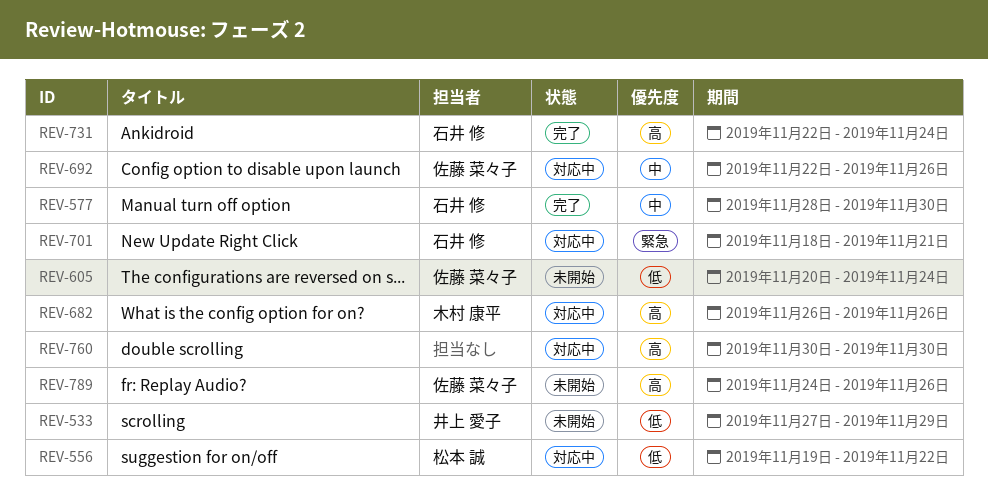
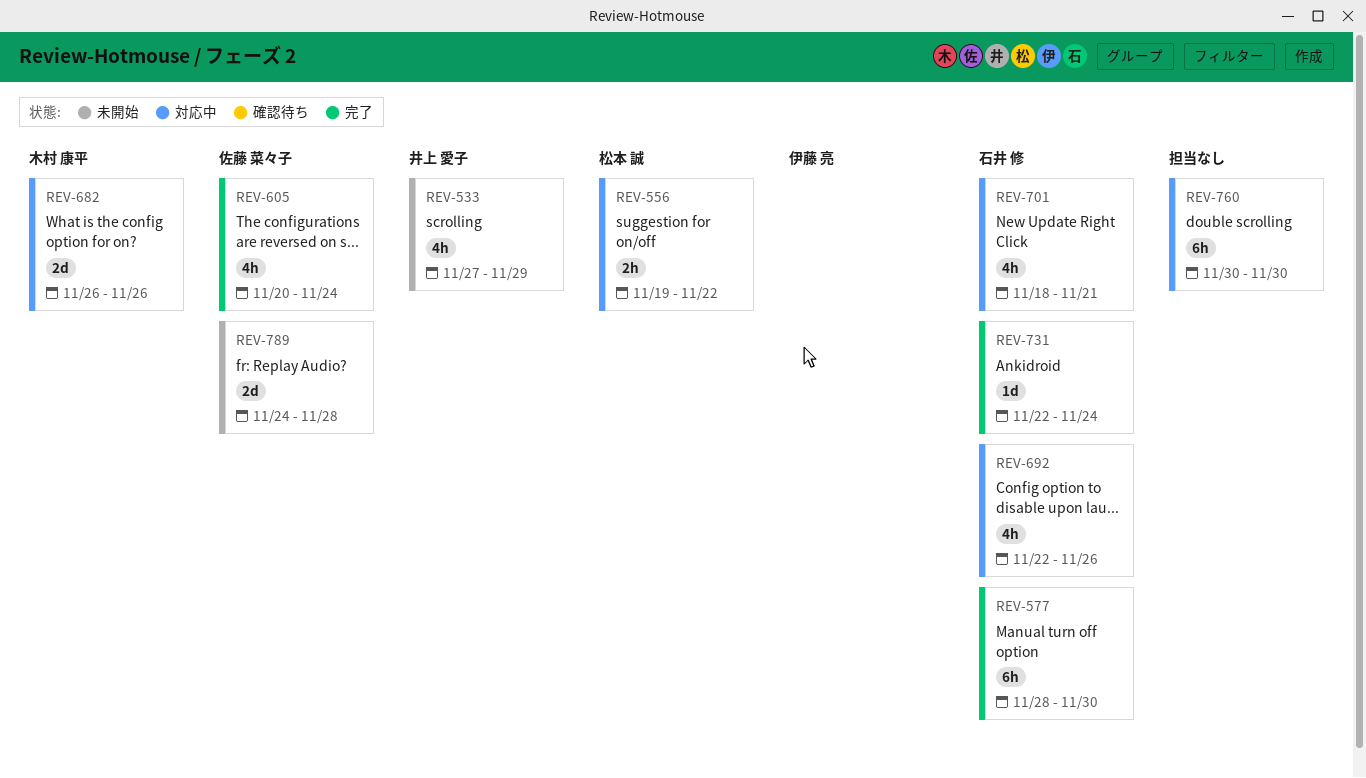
REV-605, status: 未開始 -> 完了
REV-692, owner: 佐藤 菜々子 -> 石井 修
REV-789, due: Nov 26 -> Nov 28

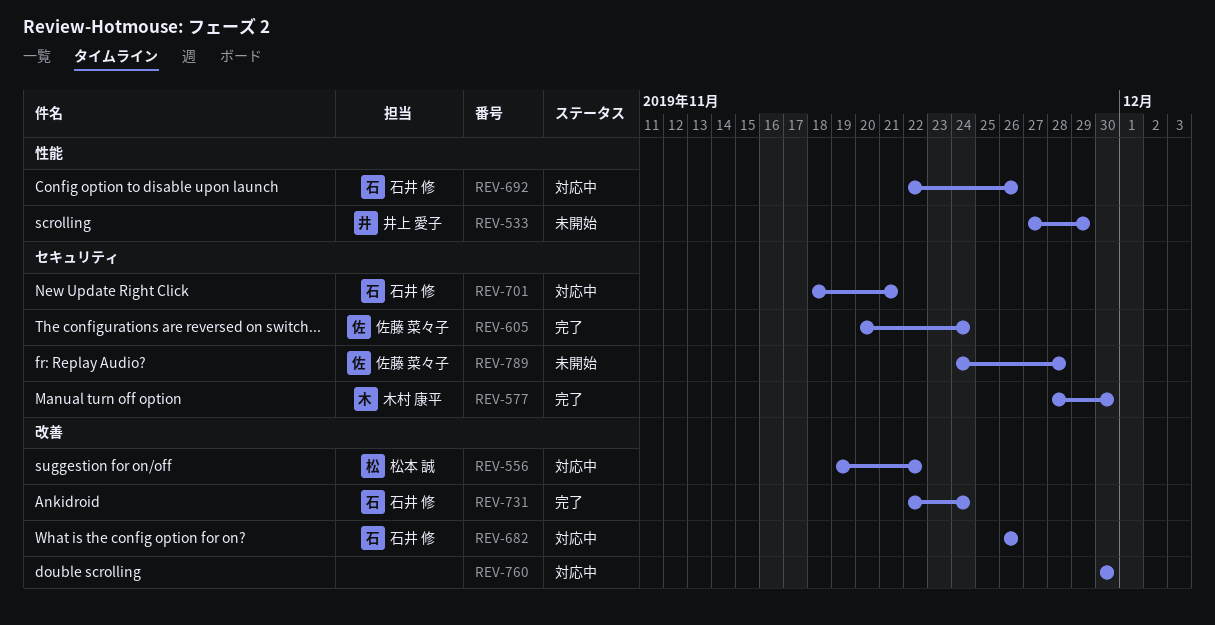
REV-577, owner: 石井 修 -> 木村 康平
REV-682, owner: 木村 康平 -> 石井 修

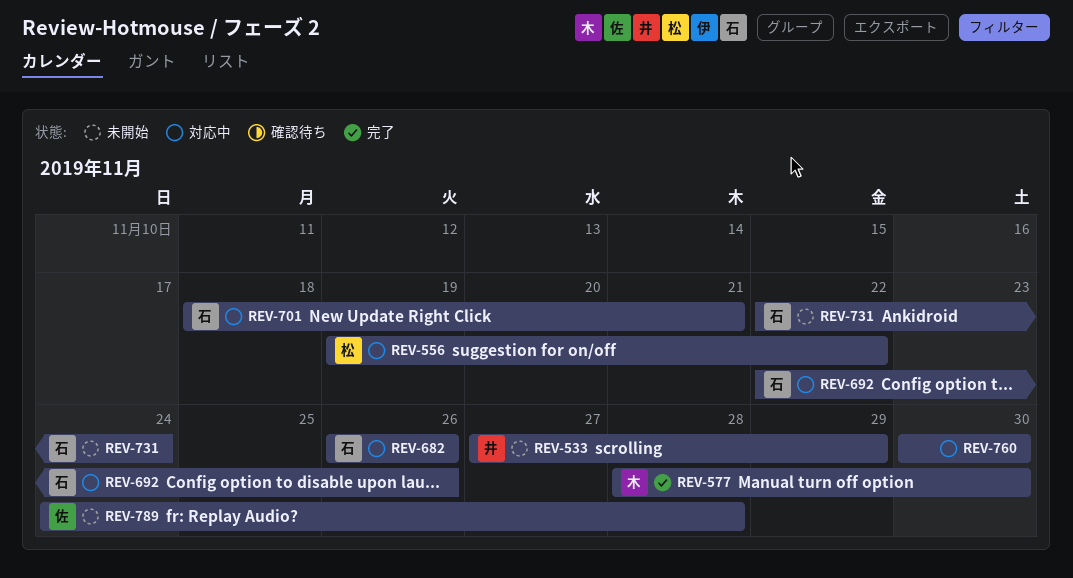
REV-605: present -> none
REV-731, status: 完了 -> 未開始

